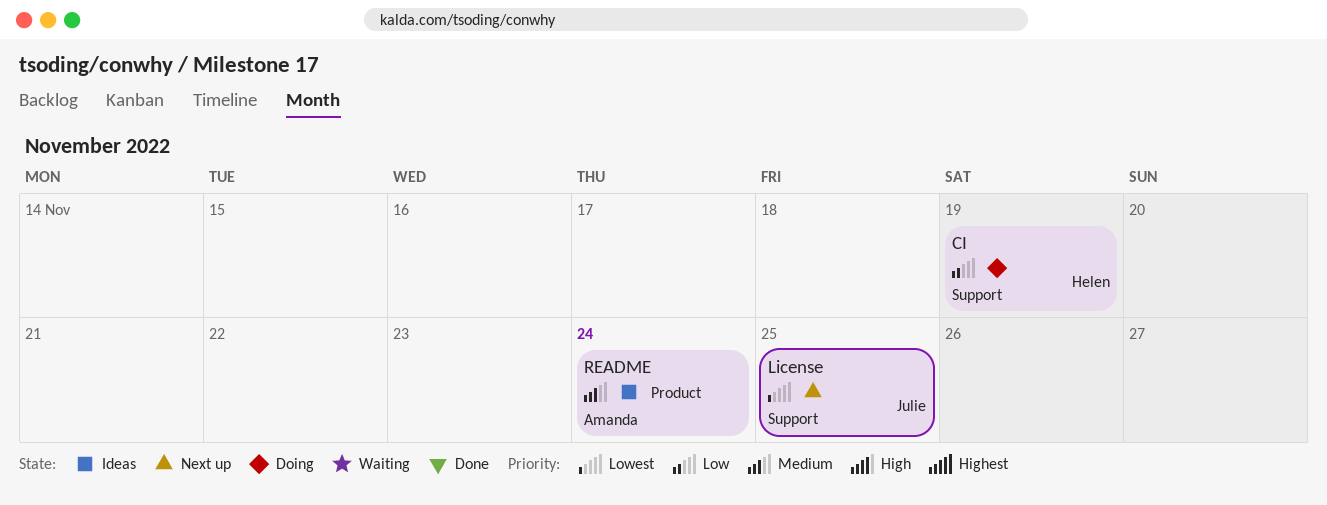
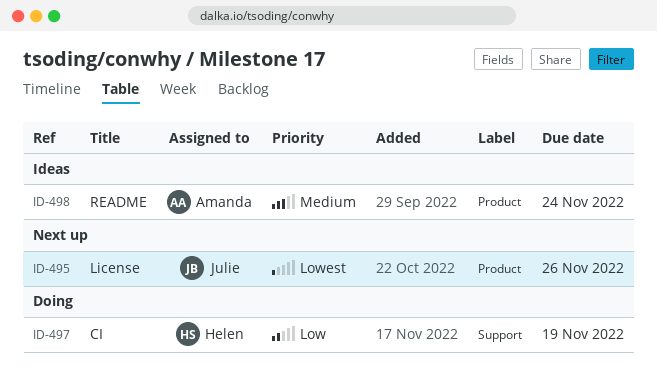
License, label: Support -> Product
License, due: Nov 25 -> Nov 26

